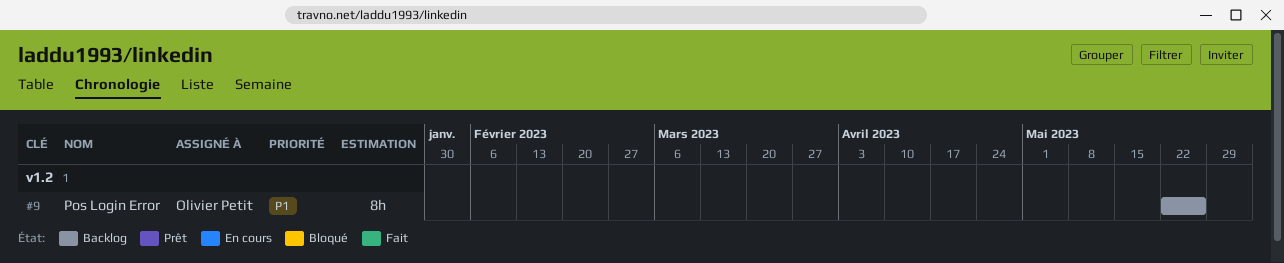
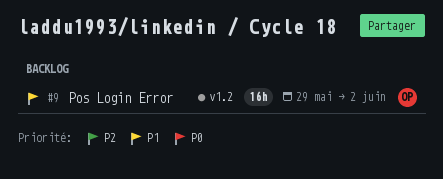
#9, estimate: 8h -> 16h
#9, start: May 22 -> May 29
#9, due: May 26 -> Jun 2

